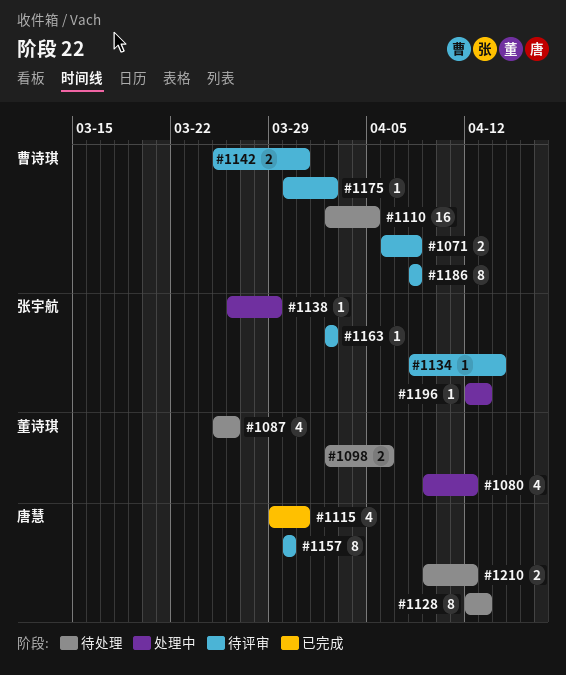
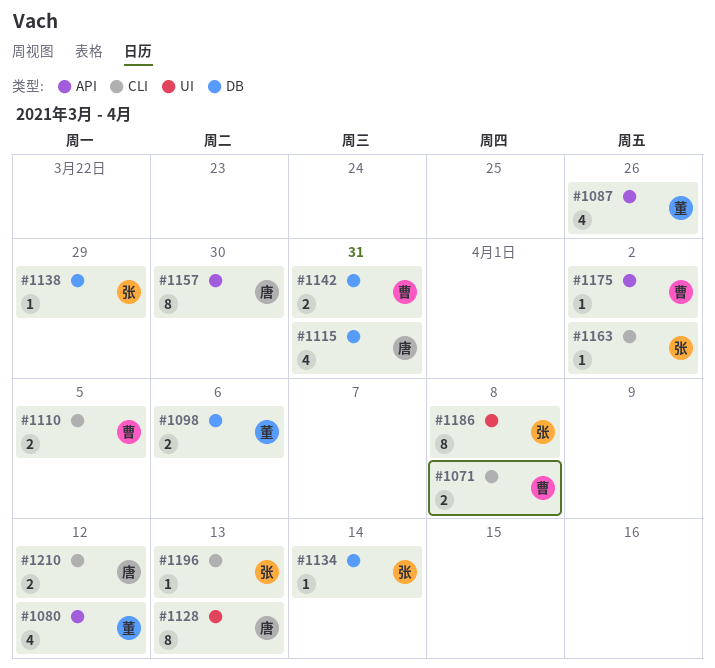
#1110, estimate: 16 -> 2
#1186, owner: 曹诗琪 -> 张宇航

